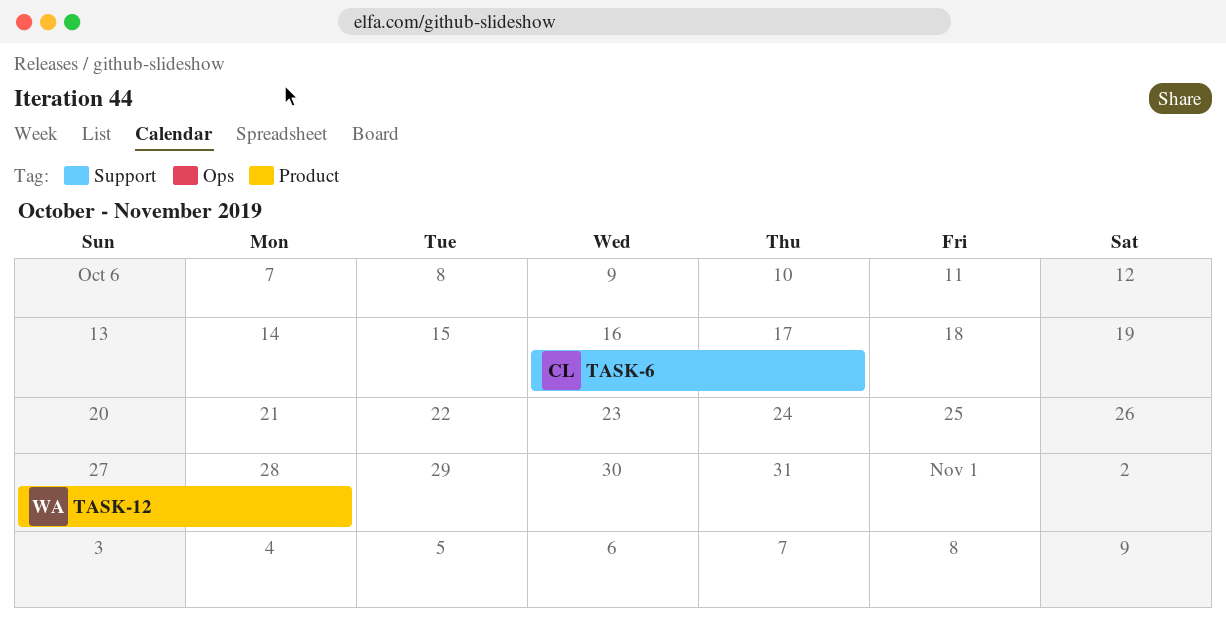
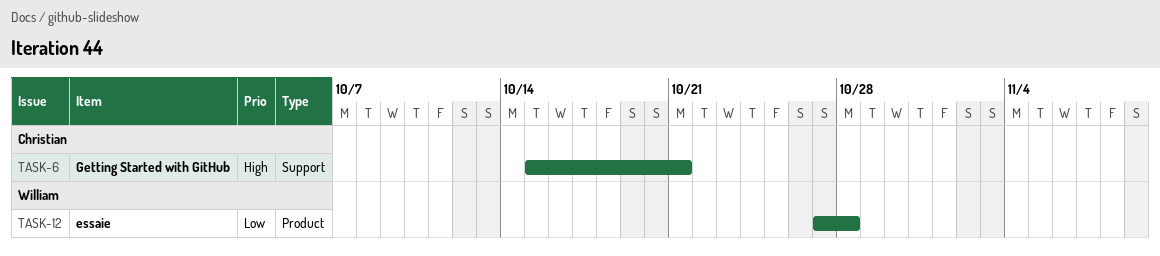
TASK-6, start: Oct 16 -> Oct 15
TASK-6, due: Oct 17 -> Oct 21

